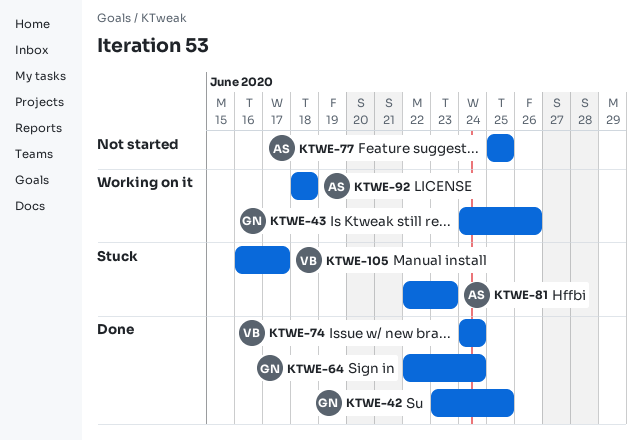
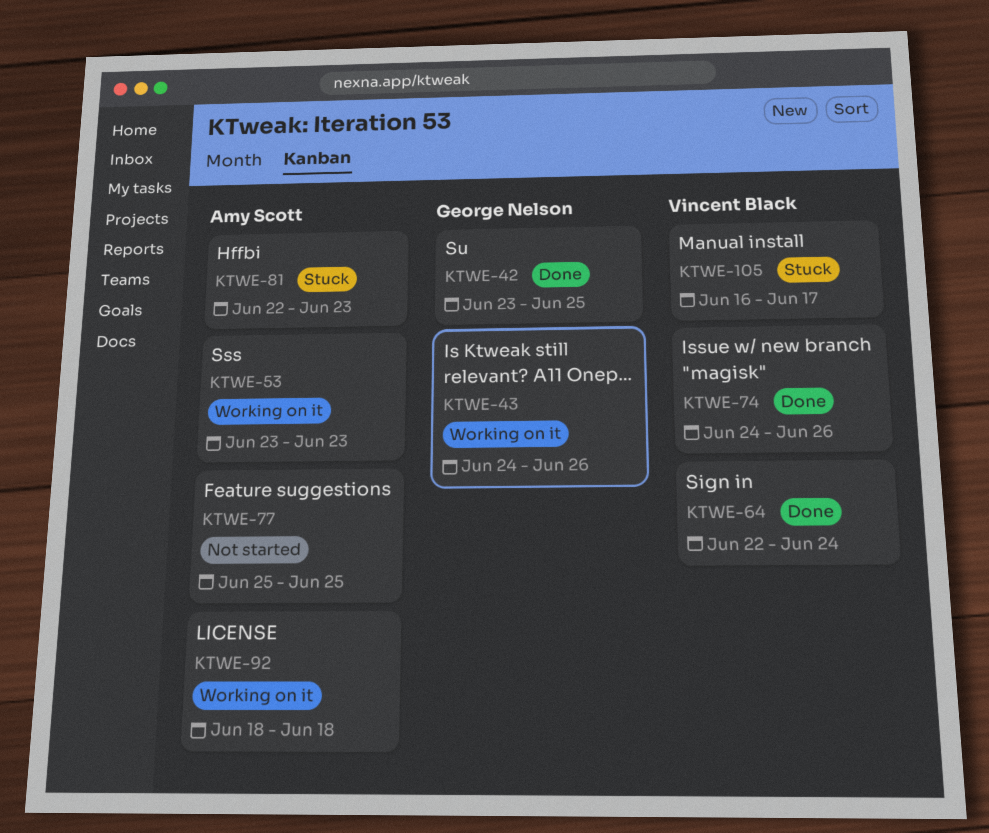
KTWE-53: none -> present
KTWE-64, owner: George Nelson -> Vincent Black
KTWE-74, due: Jun 24 -> Jun 26

